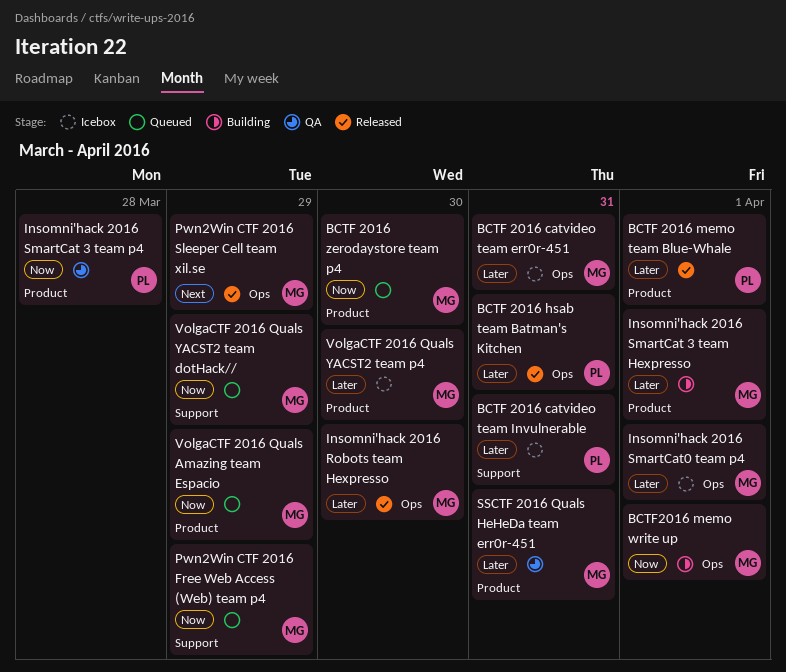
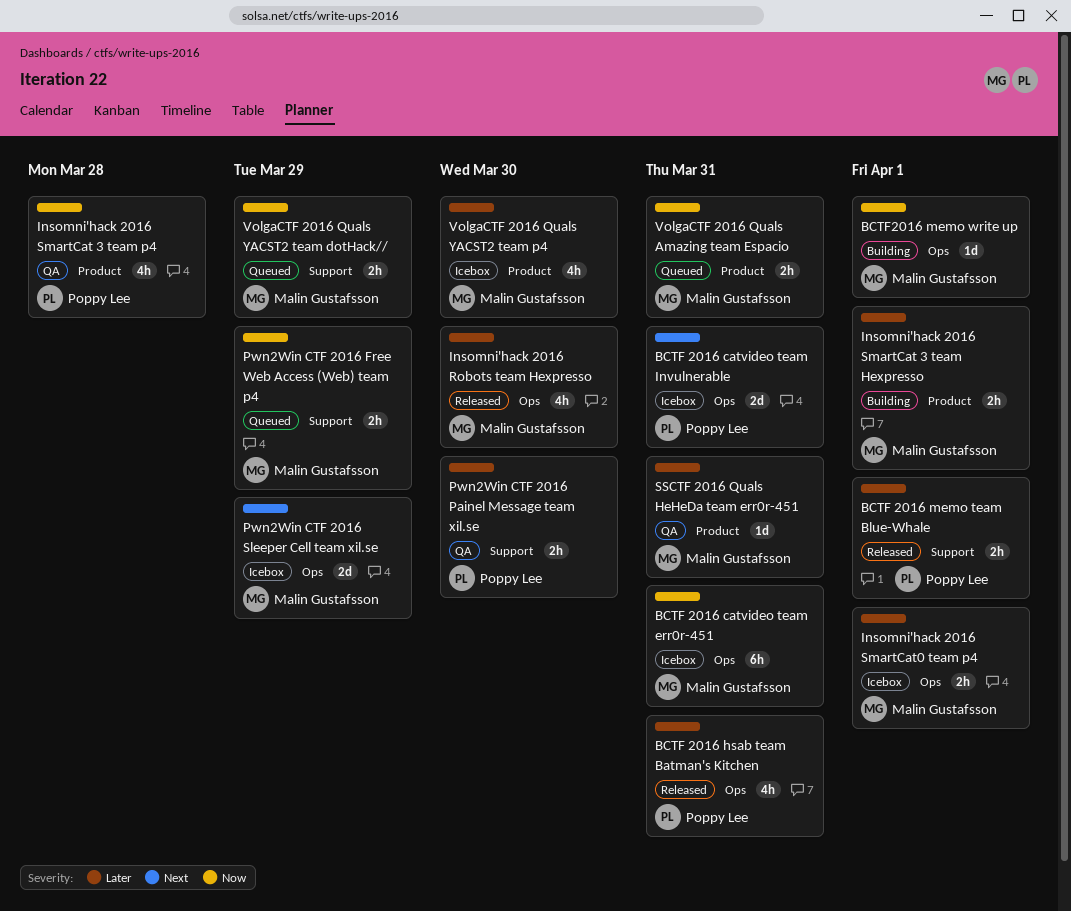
BCTF 2016 catvideo team err0r-451, priority: Later -> Now
BCTF 2016 catvideo team Invulnerable, priority: Later -> Next
BCTF 2016 catvideo team Invulnerable, label: Support -> Ops
BCTF 2016 memo team Blue-Whale, label: Product -> Support
BCTF 2016 zerodaystore team p4: present -> none
Pwn2Win CTF 2016 Painel Message team xil.se: none -> present
Pwn2Win CTF 2016 Sleeper Cell team xil.se, status: Released -> Icebox
VolgaCTF 2016 Quals Amazing team Espacio, due: Mar 29 -> Mar 31

